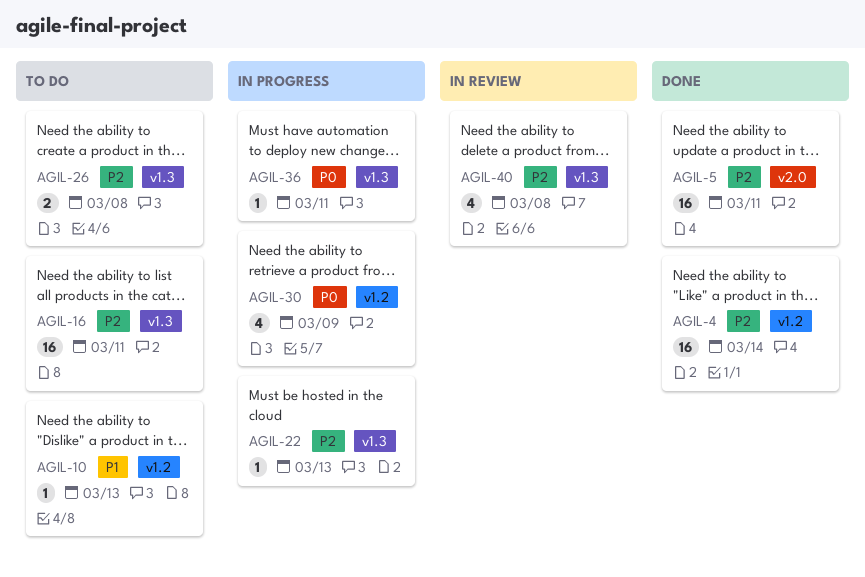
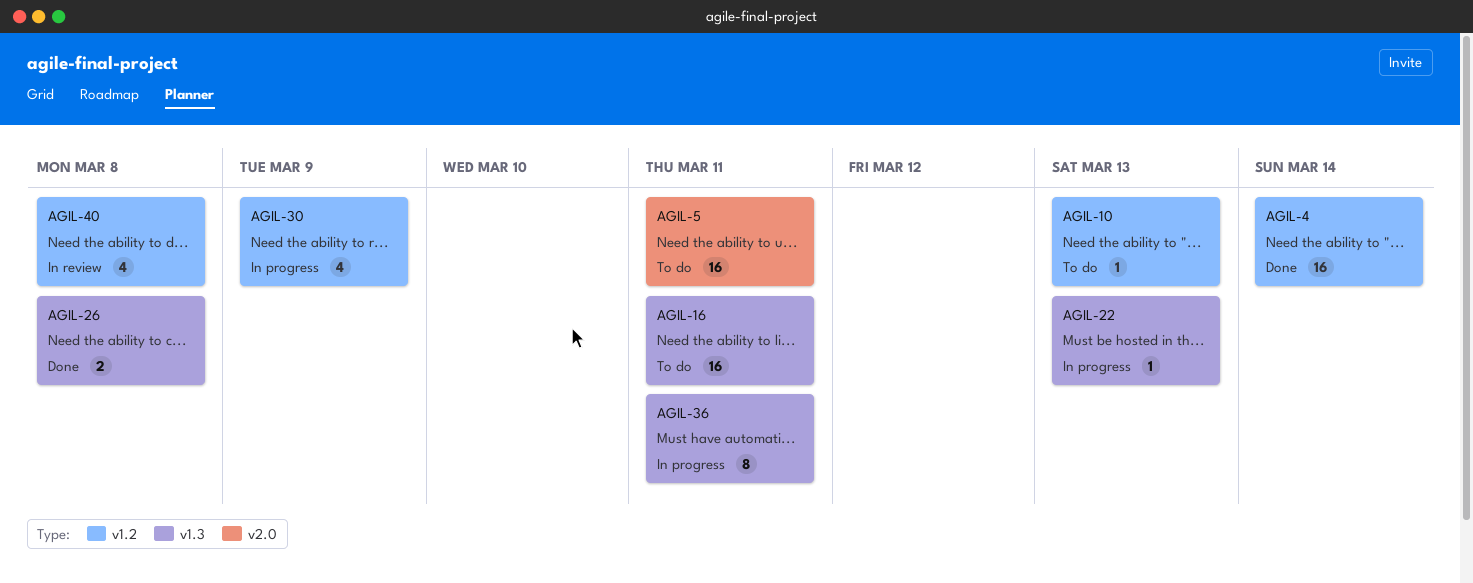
AGIL-5, status: Done -> To do
AGIL-26, status: To do -> Done
AGIL-36, estimate: 1 -> 8
AGIL-40, label: v1.3 -> v1.2

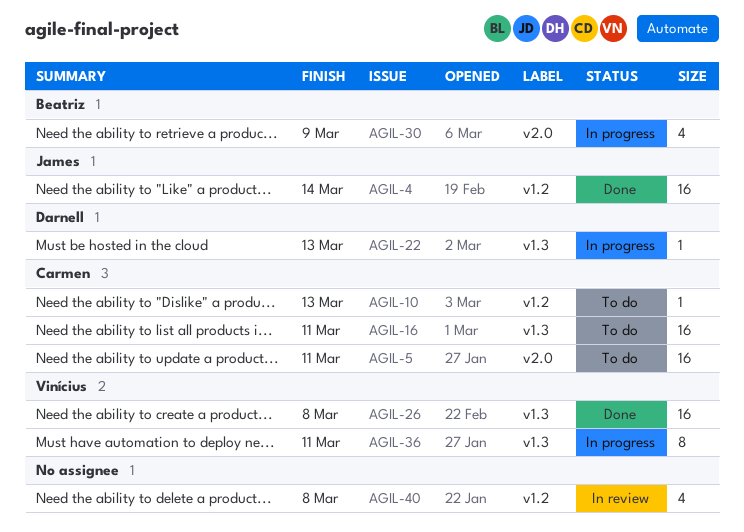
AGIL-26, estimate: 2 -> 16
AGIL-30, label: v1.2 -> v2.0

